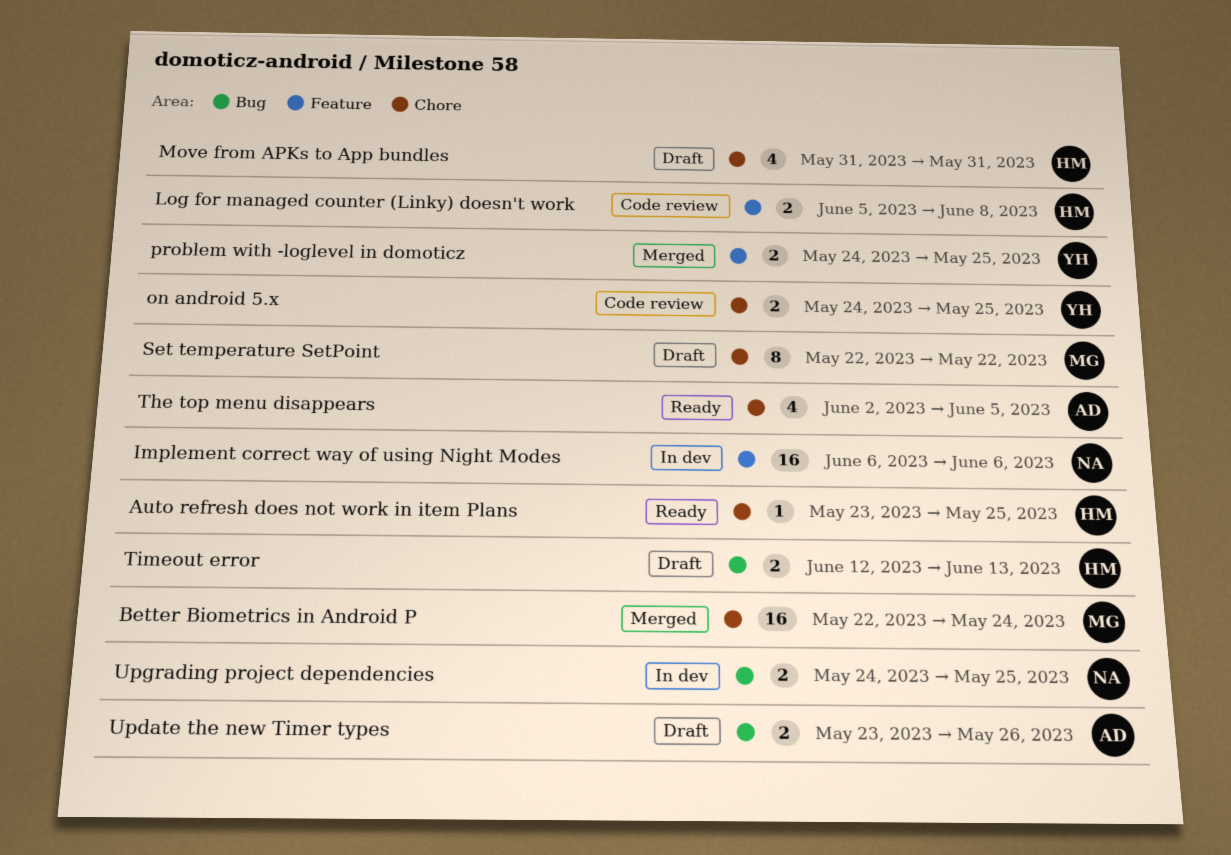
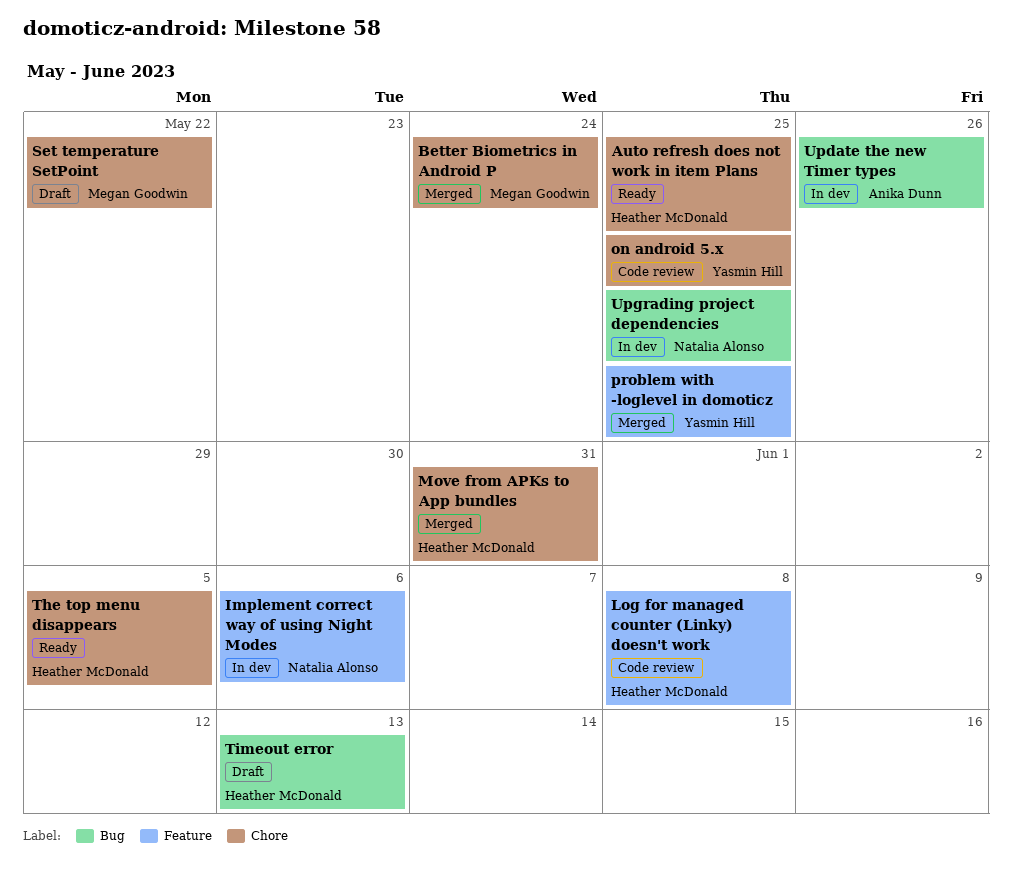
Move from APKs to App bundles, status: Draft -> Merged
The top menu disappears, owner: Anika Dunn -> Heather McDonald
Update the new Timer types, status: Draft -> In dev

